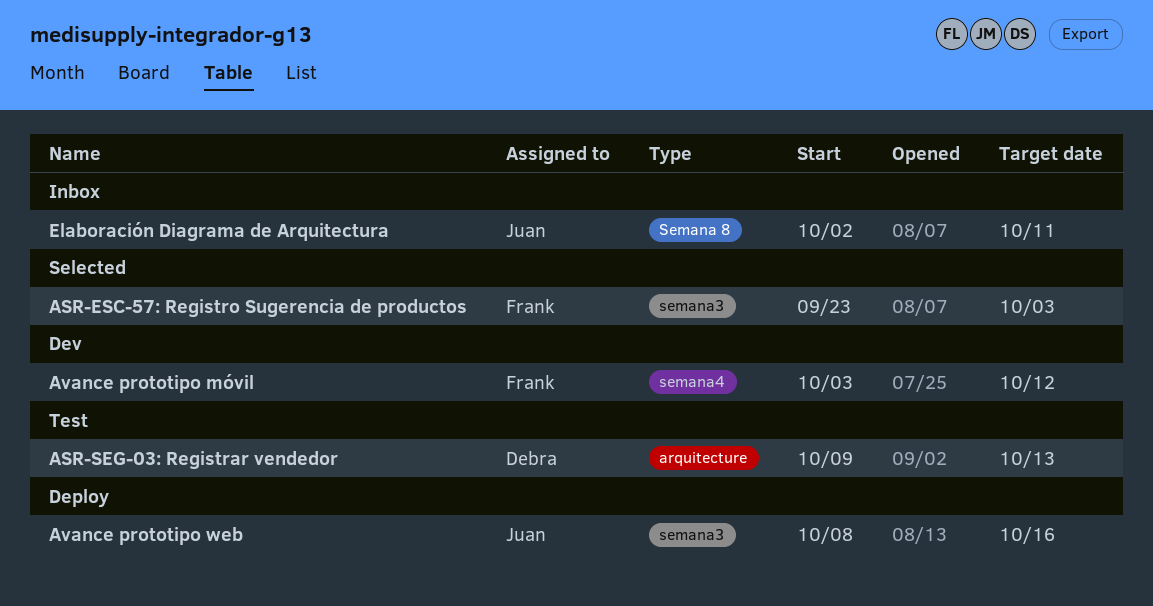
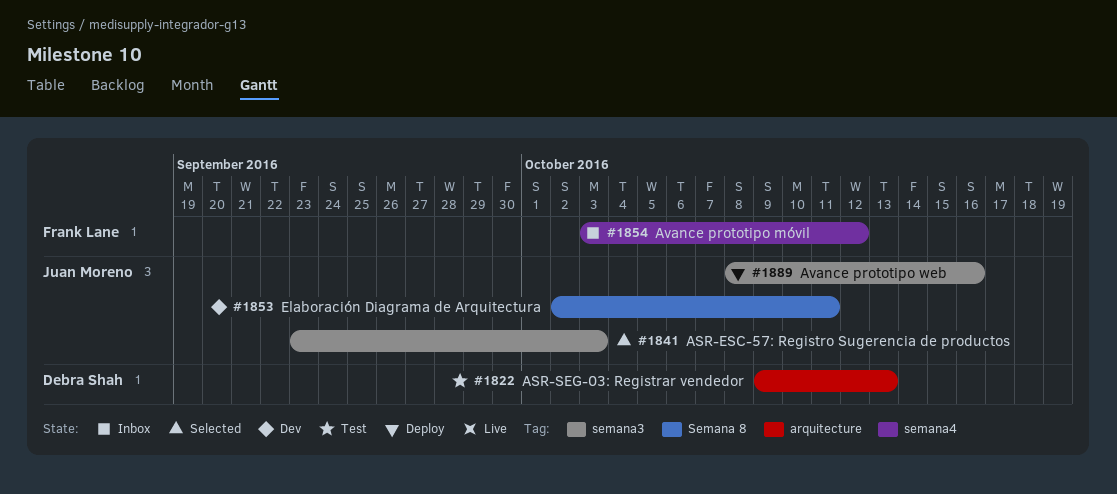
ASR-ESC-57: Registro Sugerencia de productos, owner: Frank Lane -> Juan Moreno
Avance prototipo móvil, status: Dev -> Inbox
Elaboración Diagrama de Arquitectura, status: Inbox -> Dev

